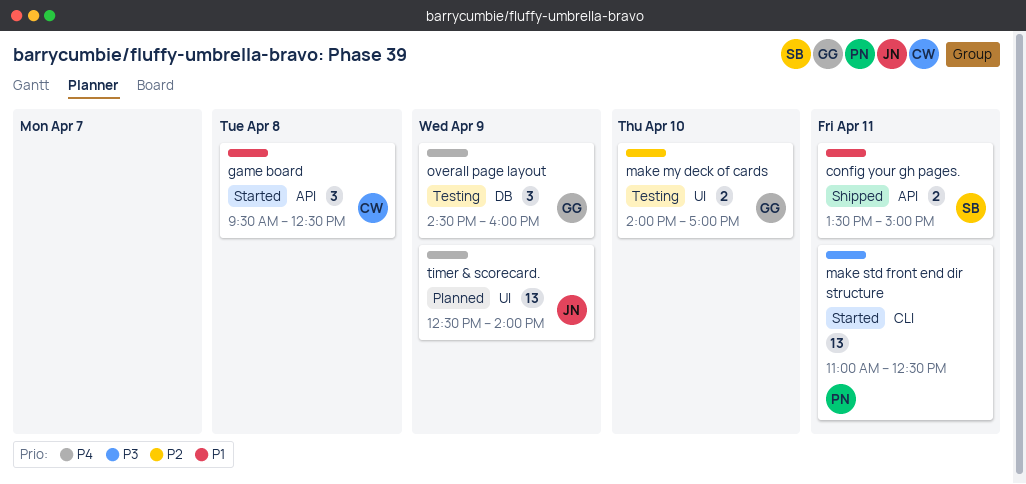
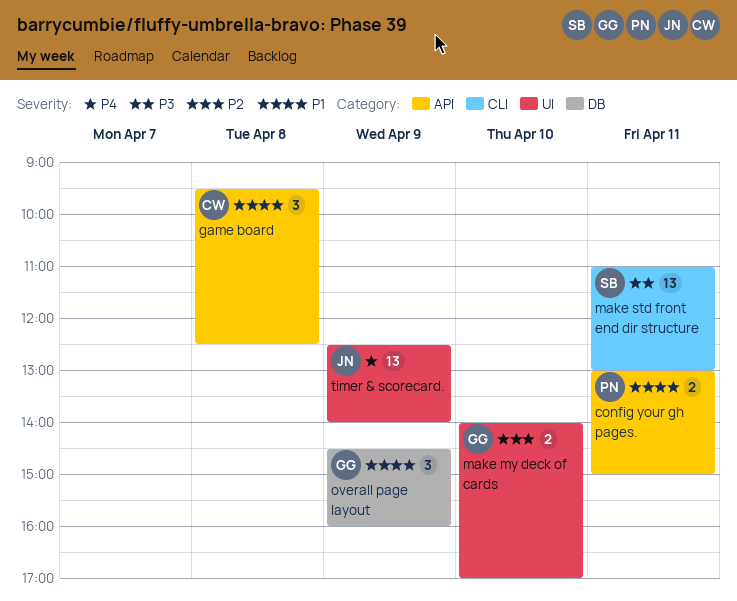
config your gh pages., owner: SB -> PN
config your gh pages., begins: 13:30 -> 13:00
make std front end dir structure, owner: PN -> SB
make std front end dir structure, ends: 12:30 -> 13:00
overall page layout, priority: P4 -> P1

